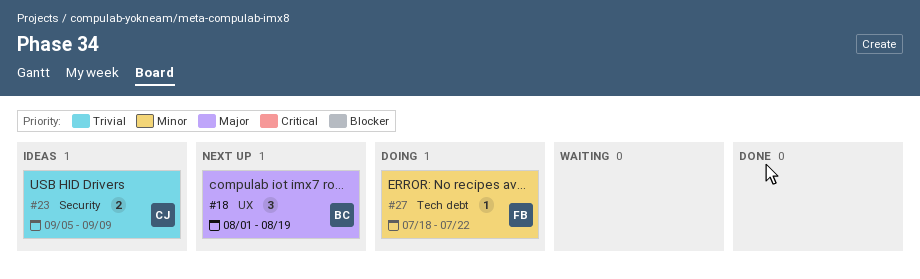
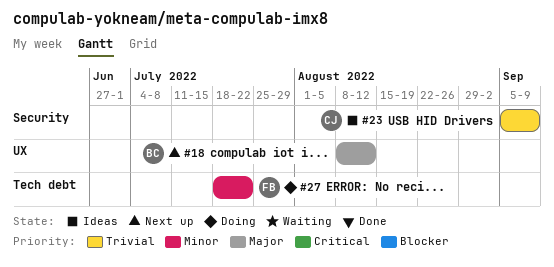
#18, start: Aug 1 -> Aug 8
#18, due: Aug 19 -> Aug 12

